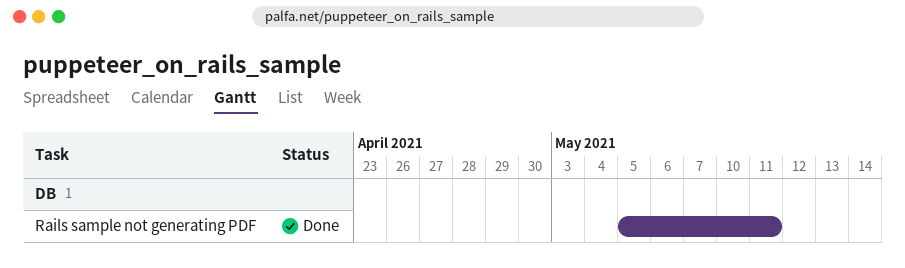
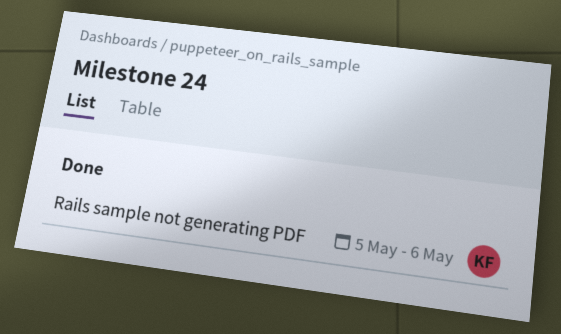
Rails sample not generating PDF, due: May 11 -> May 6

